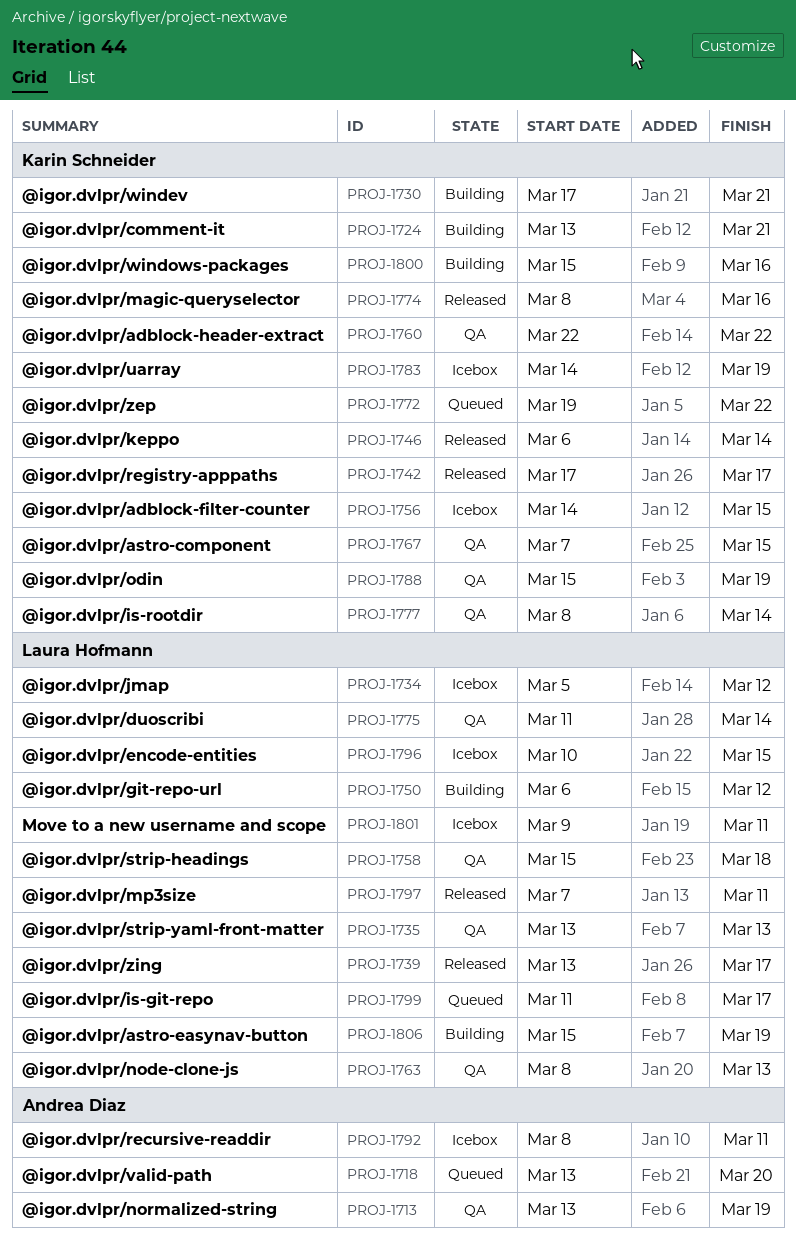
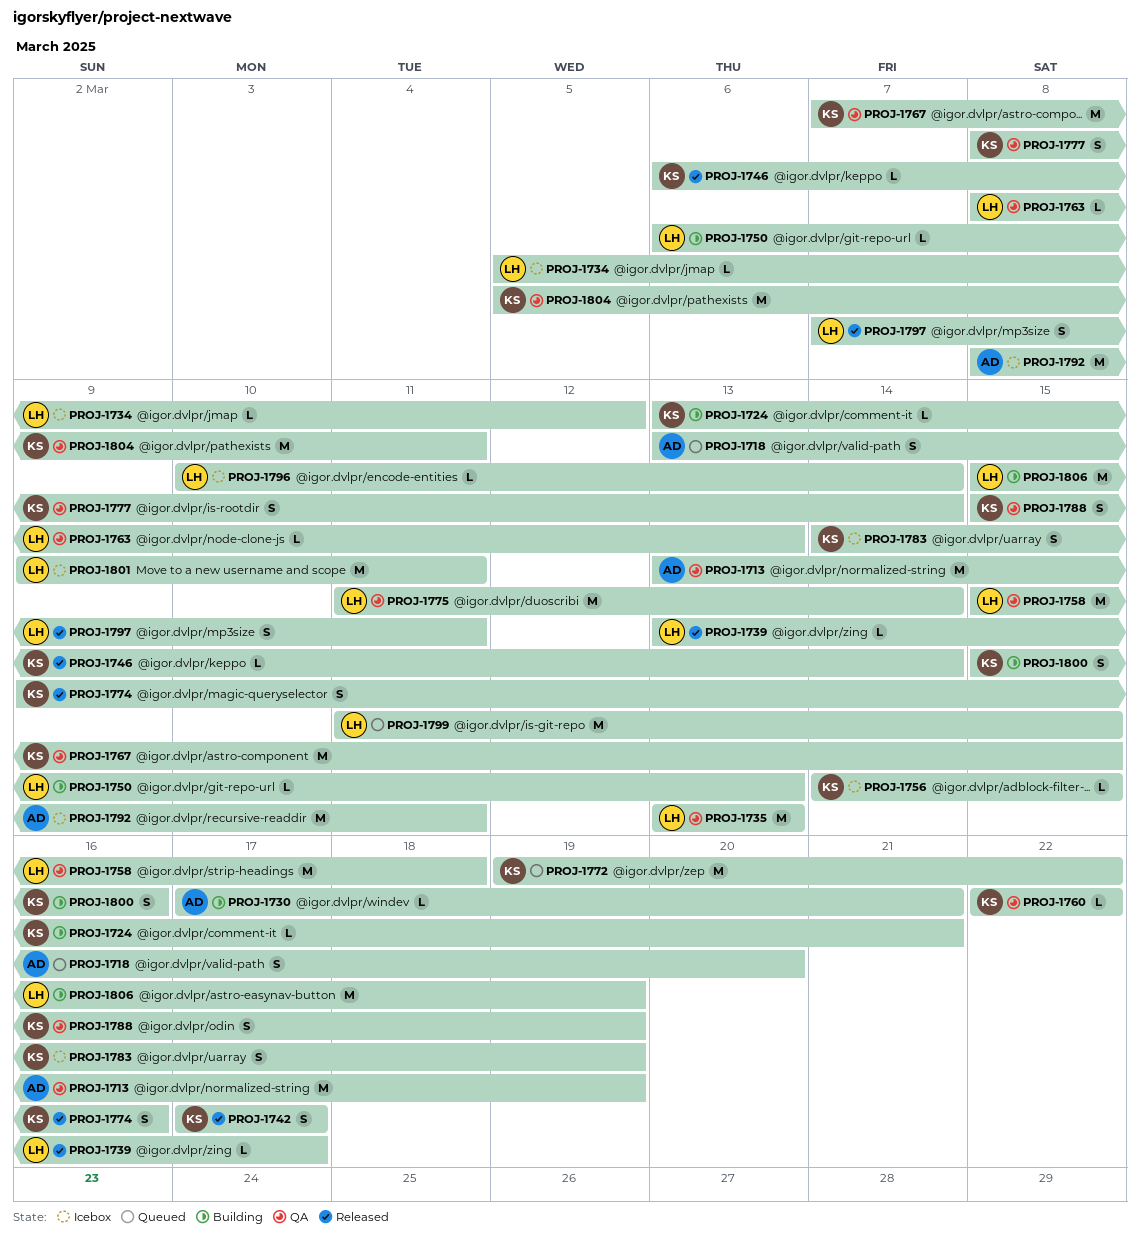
PROJ-1730, owner: Karin Schneider -> Andrea Diaz
PROJ-1750, due: Mar 12 -> Mar 13
PROJ-1774, start: Mar 8 -> Mar 9
PROJ-1796, due: Mar 15 -> Mar 14
PROJ-1799, due: Mar 17 -> Mar 15
PROJ-1804: none -> present

